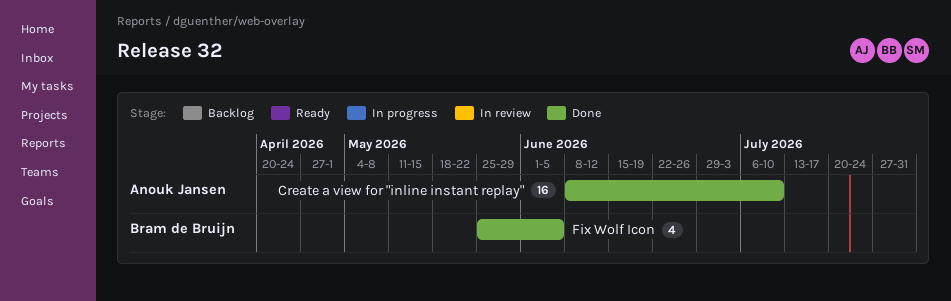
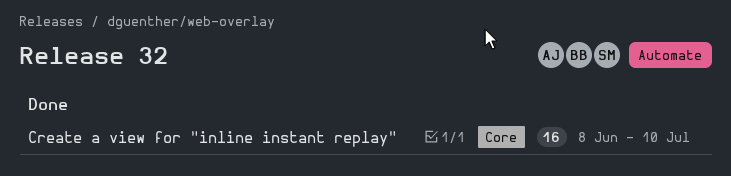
Fix Wolf Icon: present -> none

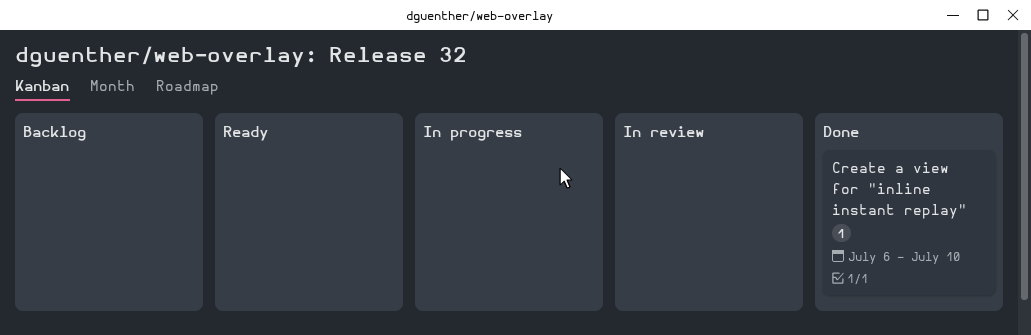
Create a view for "inline instant replay", estimate: 16 -> 1
Create a view for "inline instant replay", start: Jun 8 -> Jul 6

